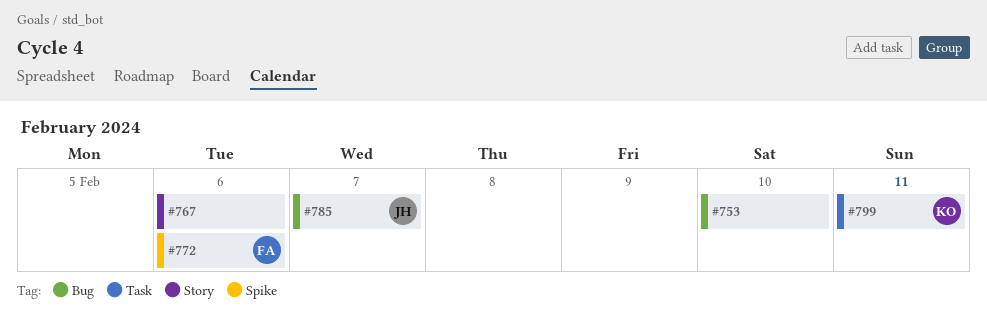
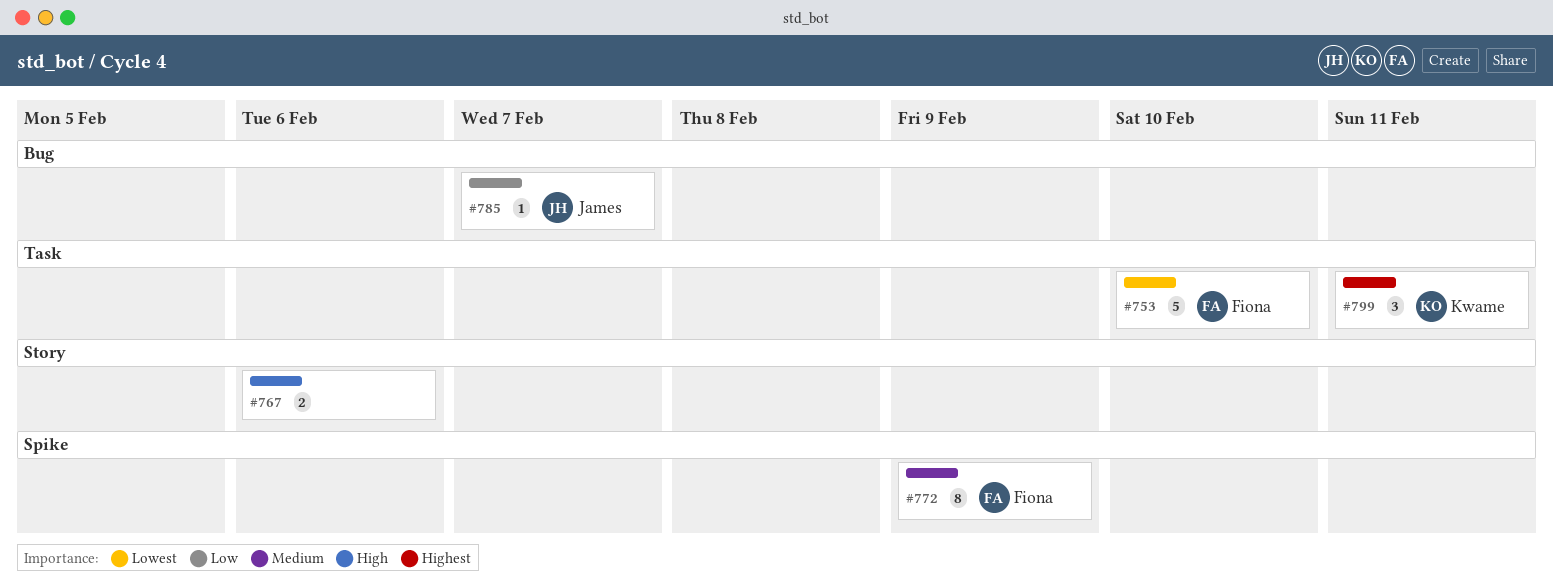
#753, owner: none -> Fiona
#753, label: Bug -> Task
#772, due: Feb 6 -> Feb 9

